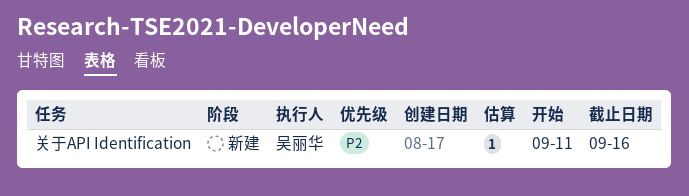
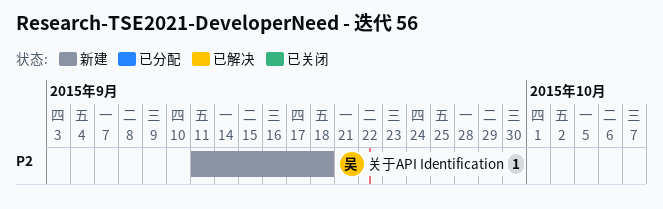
关于API Identification, due: Sep 16 -> Sep 18

